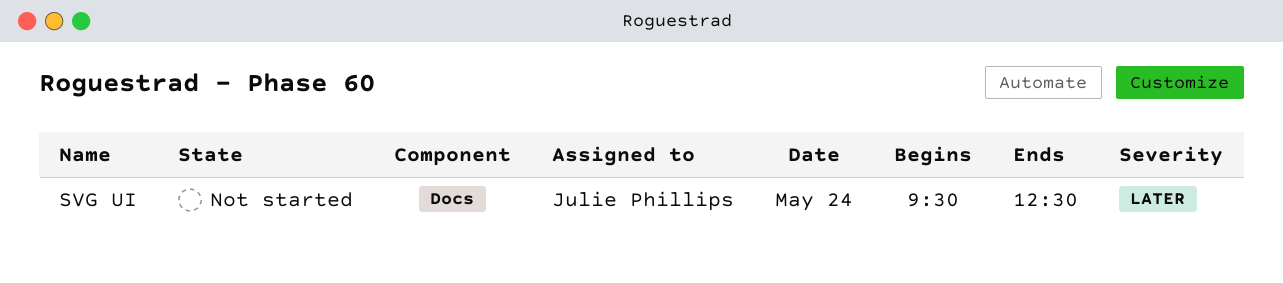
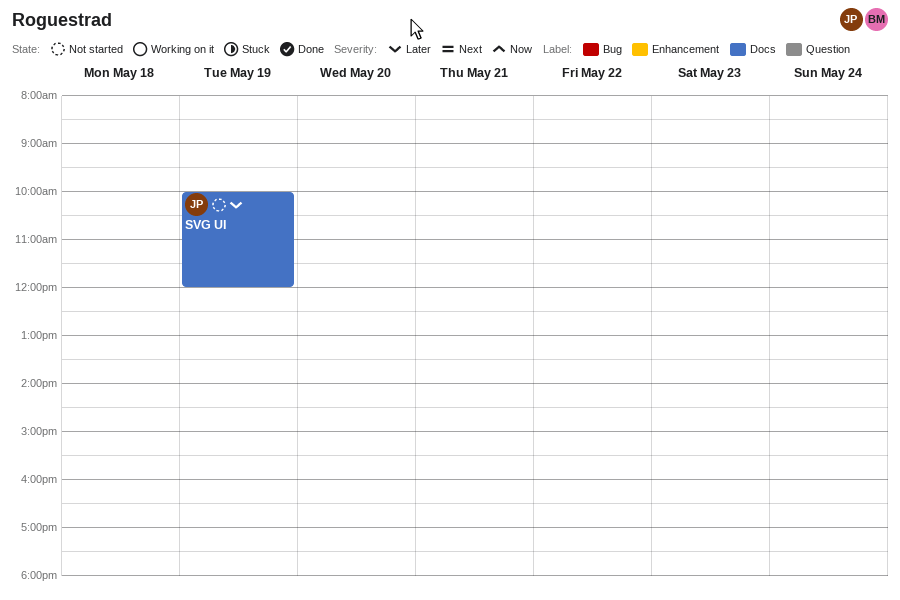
SVG UI, day: May 24 -> May 19
SVG UI, begins: 09:30 -> 10:00
SVG UI, ends: 12:30 -> 12:00

